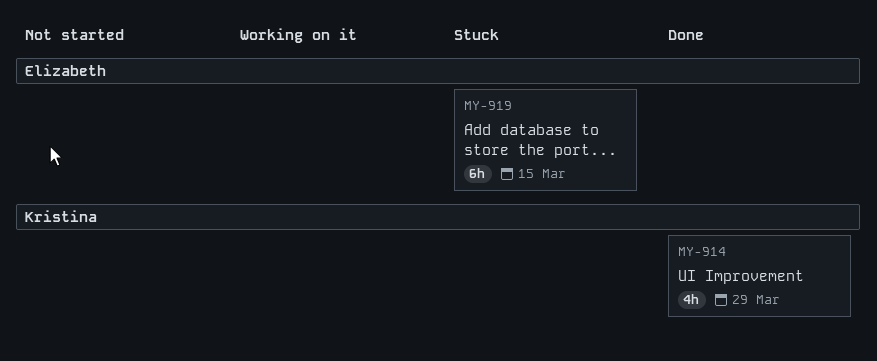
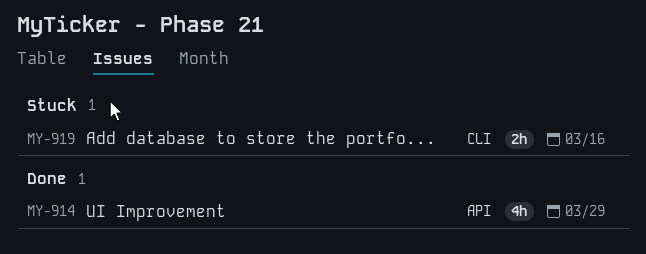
MY-919, estimate: 6h -> 2h
MY-919, due: Mar 15 -> Mar 16

